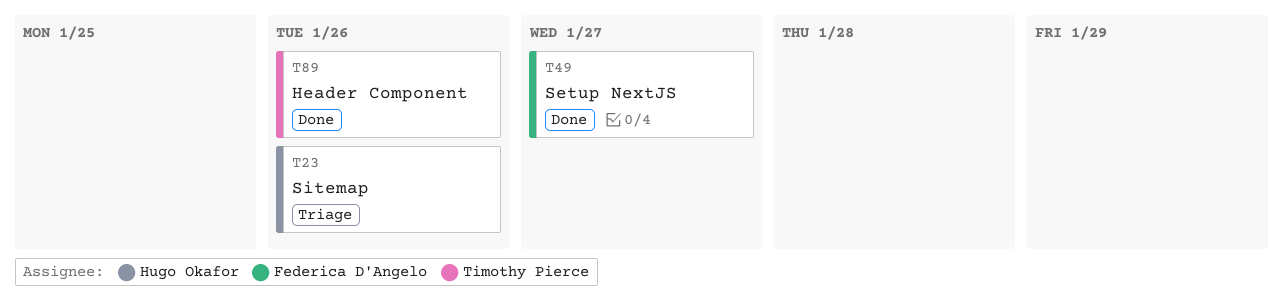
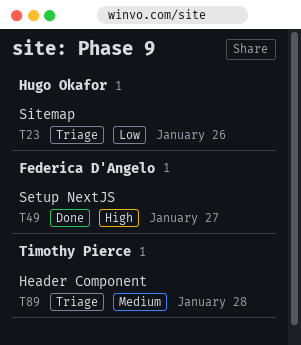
T89, status: Done -> Triage
T89, due: Jan 26 -> Jan 28

